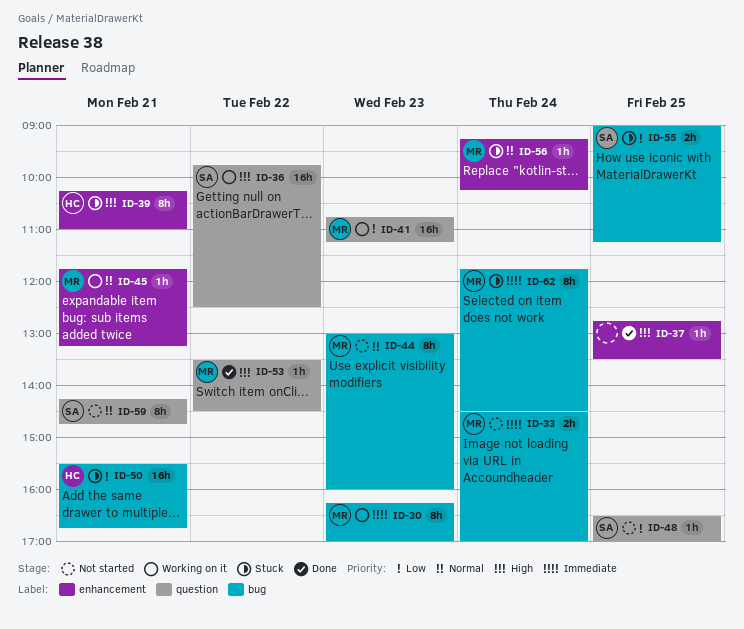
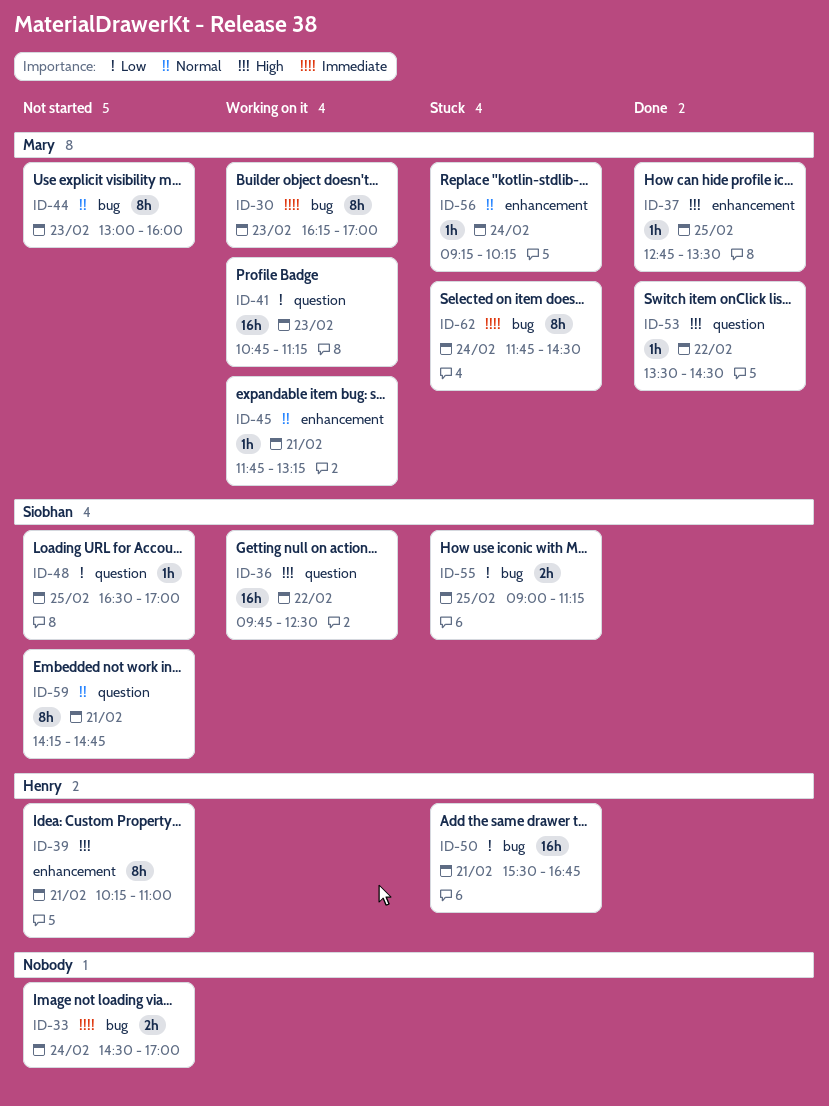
ID-33, owner: Mary -> none
ID-37, owner: none -> Mary
ID-39, status: Stuck -> Not started

